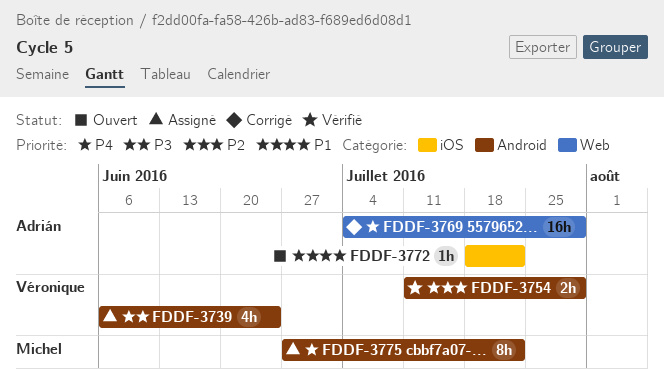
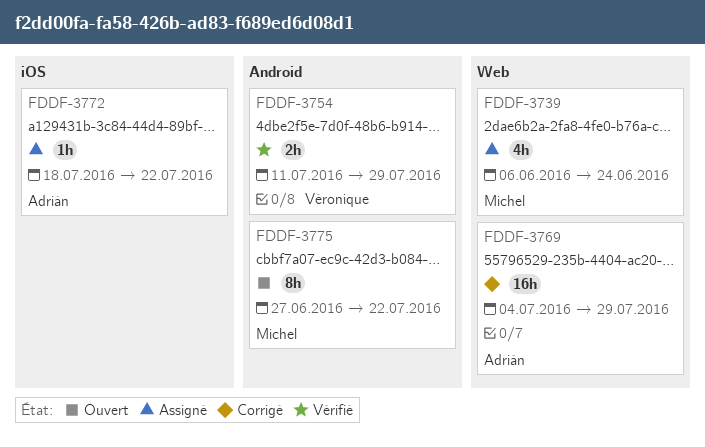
FDDF-3739, owner: Véronique -> Michel
FDDF-3739, label: Android -> Web
FDDF-3772, status: Ouvert -> Assigné
FDDF-3775, status: Assigné -> Ouvert

